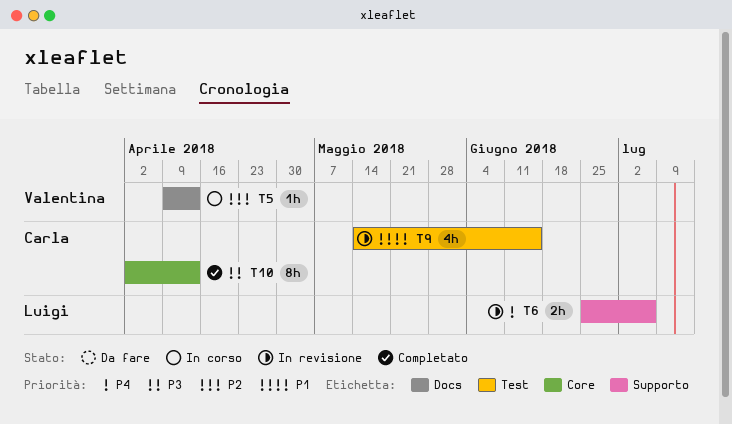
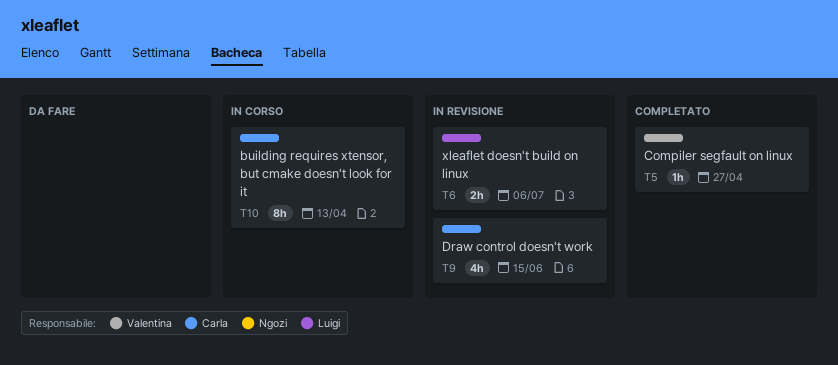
T5, status: In corso -> Completato
T5, due: Apr 13 -> Apr 27
T10, status: Completato -> In corso

